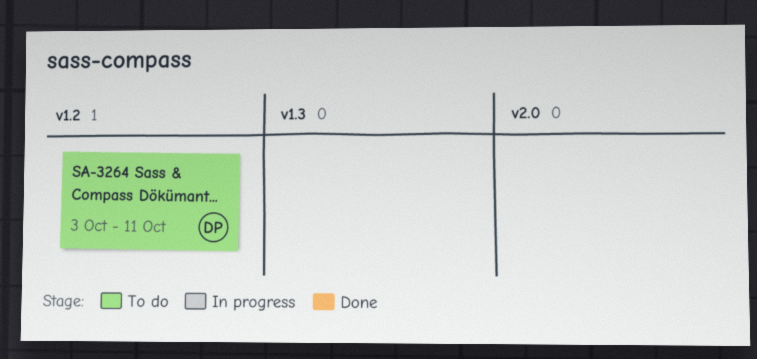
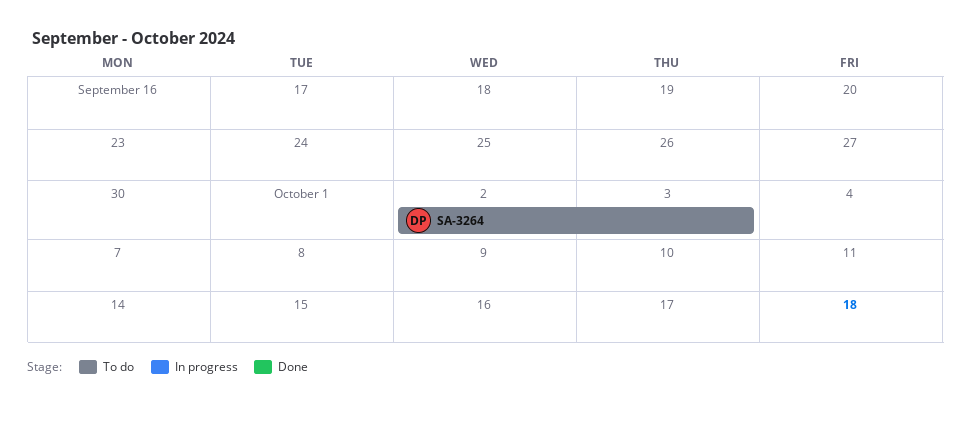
SA-3264, start: Oct 3 -> Oct 2
SA-3264, due: Oct 11 -> Oct 3

